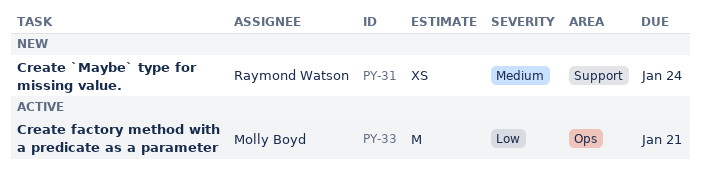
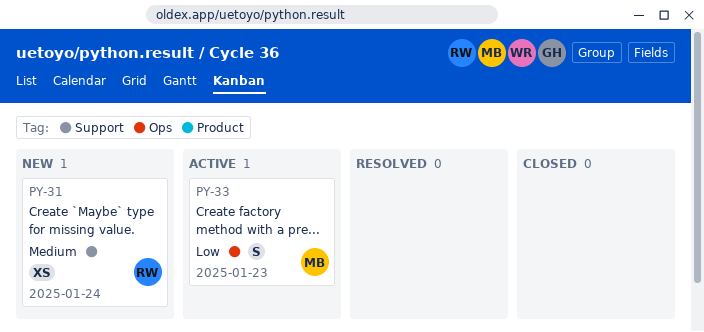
PY-33, estimate: M -> S
PY-33, due: Jan 21 -> Jan 23

